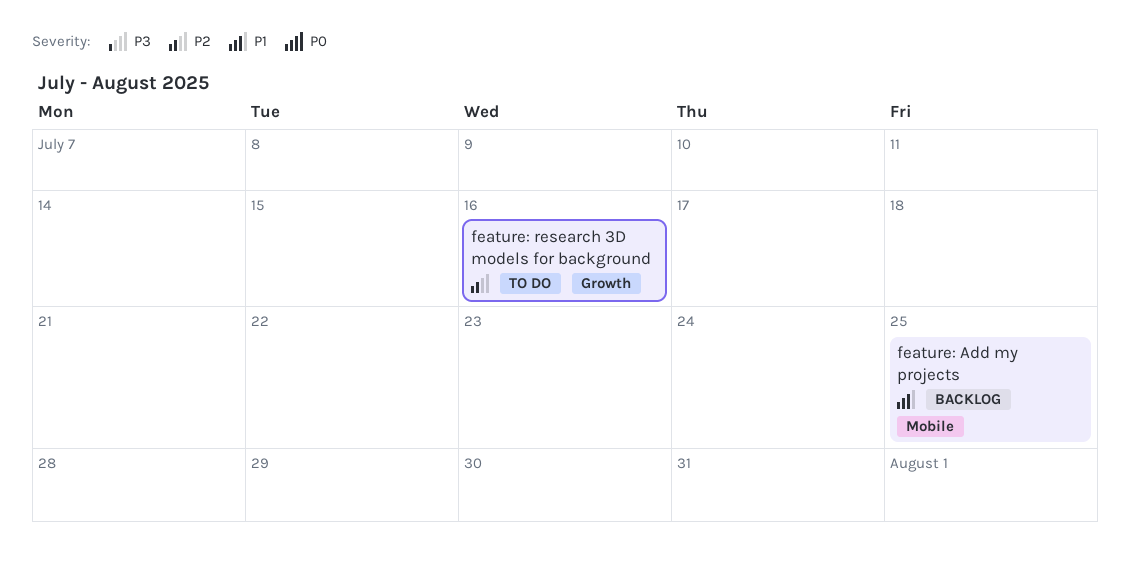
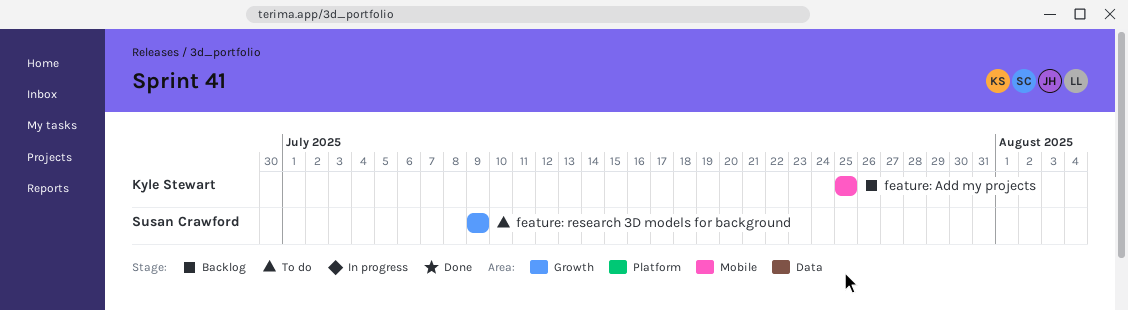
feature: research 3D models for background, due: Jul 16 -> Jul 9

